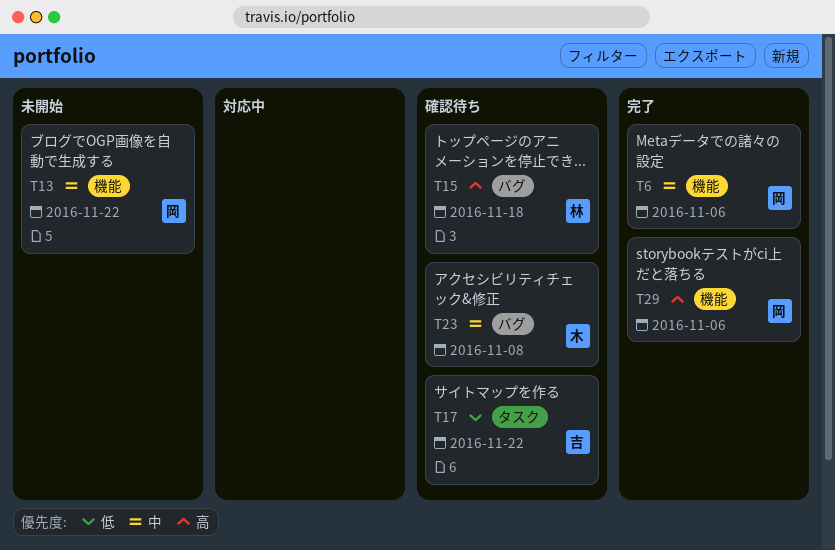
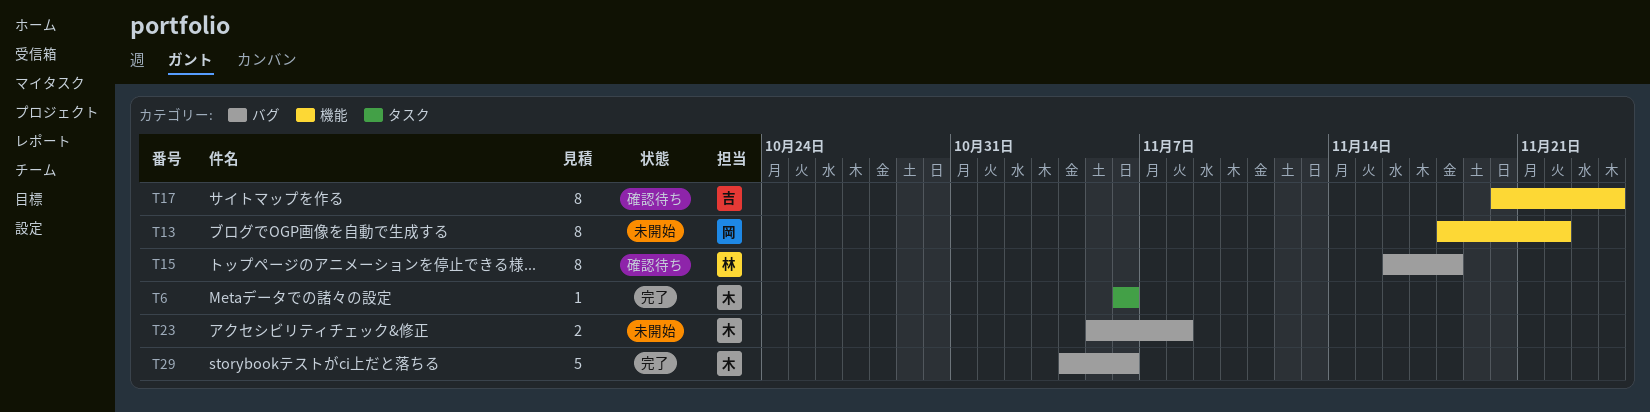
T6, owner: 岡 -> 木
T6, label: 機能 -> タスク
T17, label: タスク -> 機能
T17, due: Nov 22 -> Nov 24
T23, status: 確認待ち -> 未開始
T29, owner: 岡 -> 木
T29, label: 機能 -> バグ

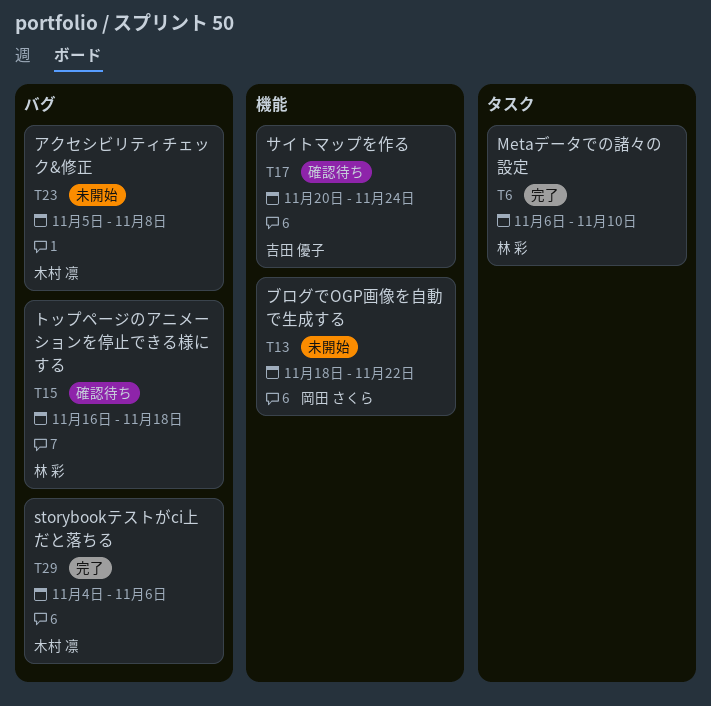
T6, owner: 木村 凛 -> 林 彩
T6, due: Nov 6 -> Nov 10

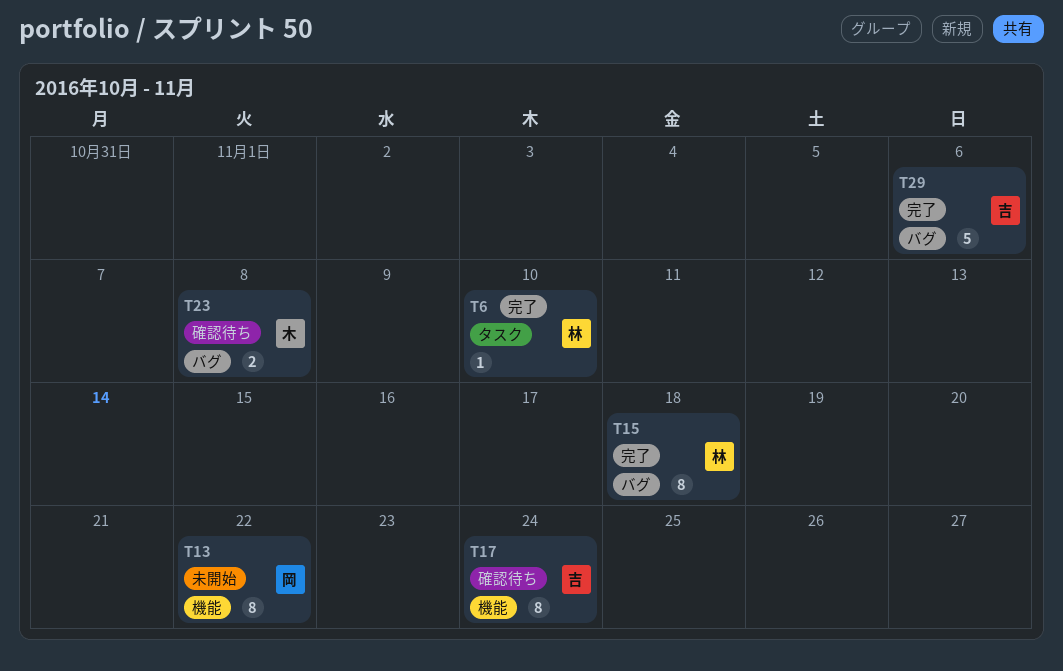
T15, status: 確認待ち -> 完了
T23, status: 未開始 -> 確認待ち
T29, owner: 木村 凛 -> 吉田 優子

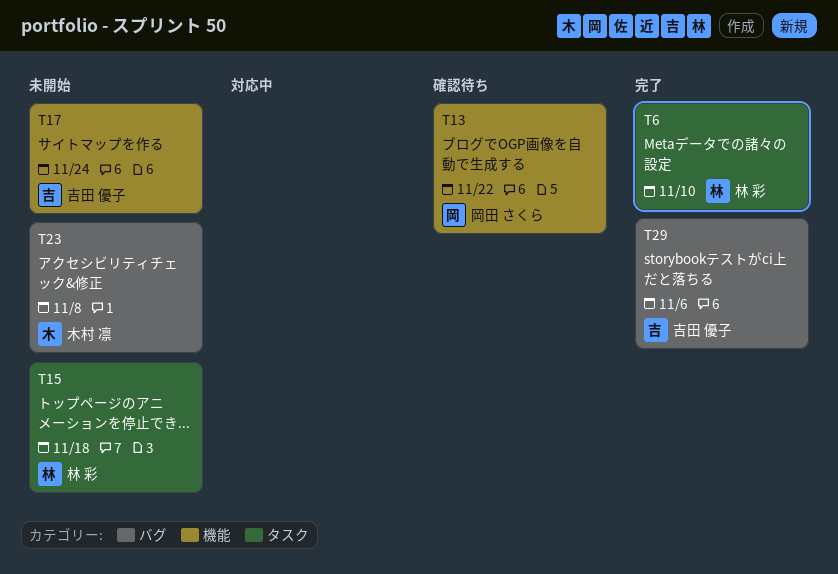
T13, status: 未開始 -> 確認待ち
T15, status: 完了 -> 未開始
T15, label: バグ -> タスク
T17, status: 確認待ち -> 未開始
T23, status: 確認待ち -> 未開始

